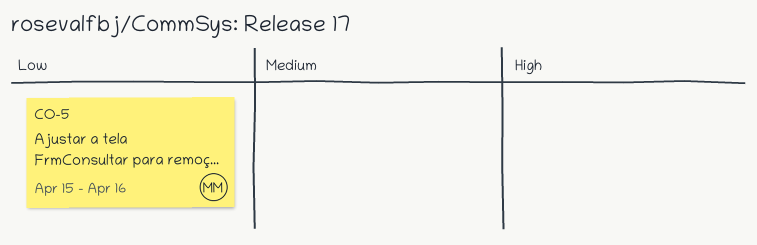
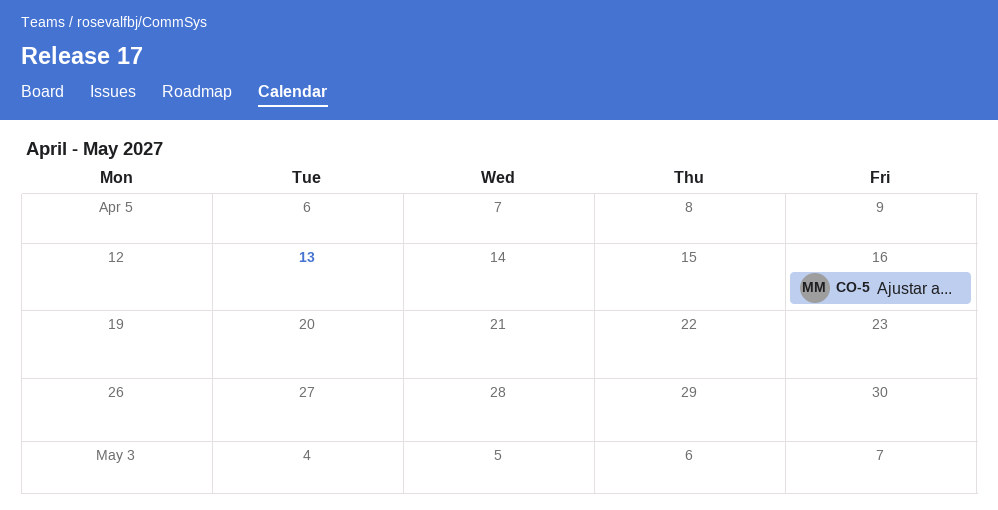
CO-5, start: Apr 15 -> Apr 16

